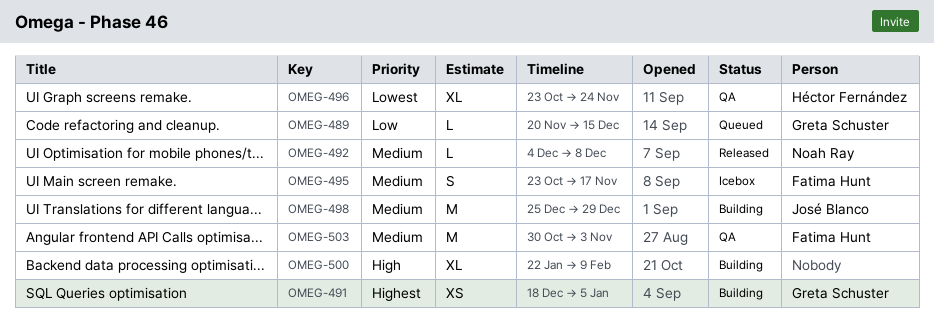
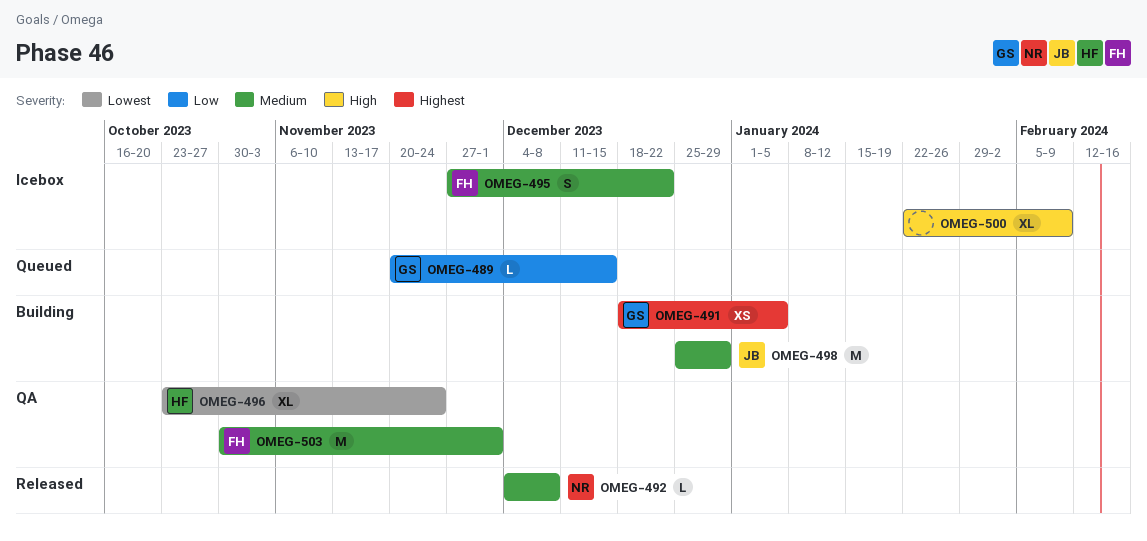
OMEG-495, start: Oct 23 -> Nov 27
OMEG-495, due: Nov 17 -> Dec 22
OMEG-500, status: Building -> Icebox
OMEG-503, due: Nov 3 -> Dec 1

